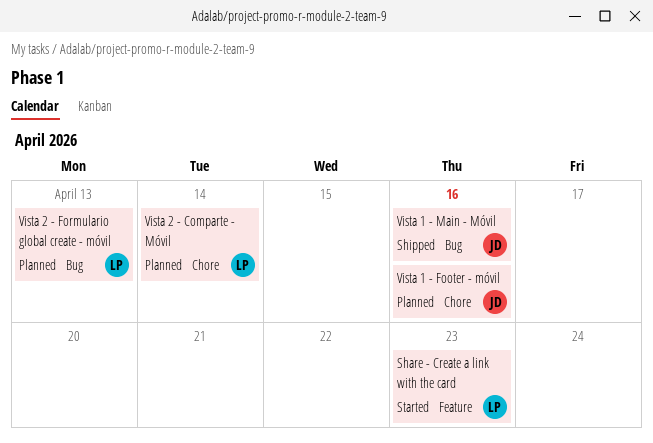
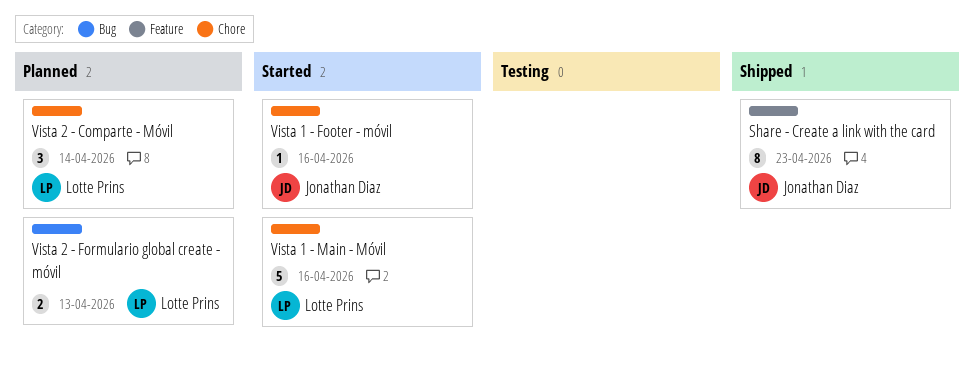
Share - Create a link with the card, status: Started -> Shipped
Share - Create a link with the card, owner: Lotte Prins -> Jonathan Diaz
Vista 1 - Footer - móvil, status: Planned -> Started
Vista 1 - Main - Móvil, status: Shipped -> Started
Vista 1 - Main - Móvil, owner: Jonathan Diaz -> Lotte Prins
Vista 1 - Main - Móvil, label: Bug -> Chore

